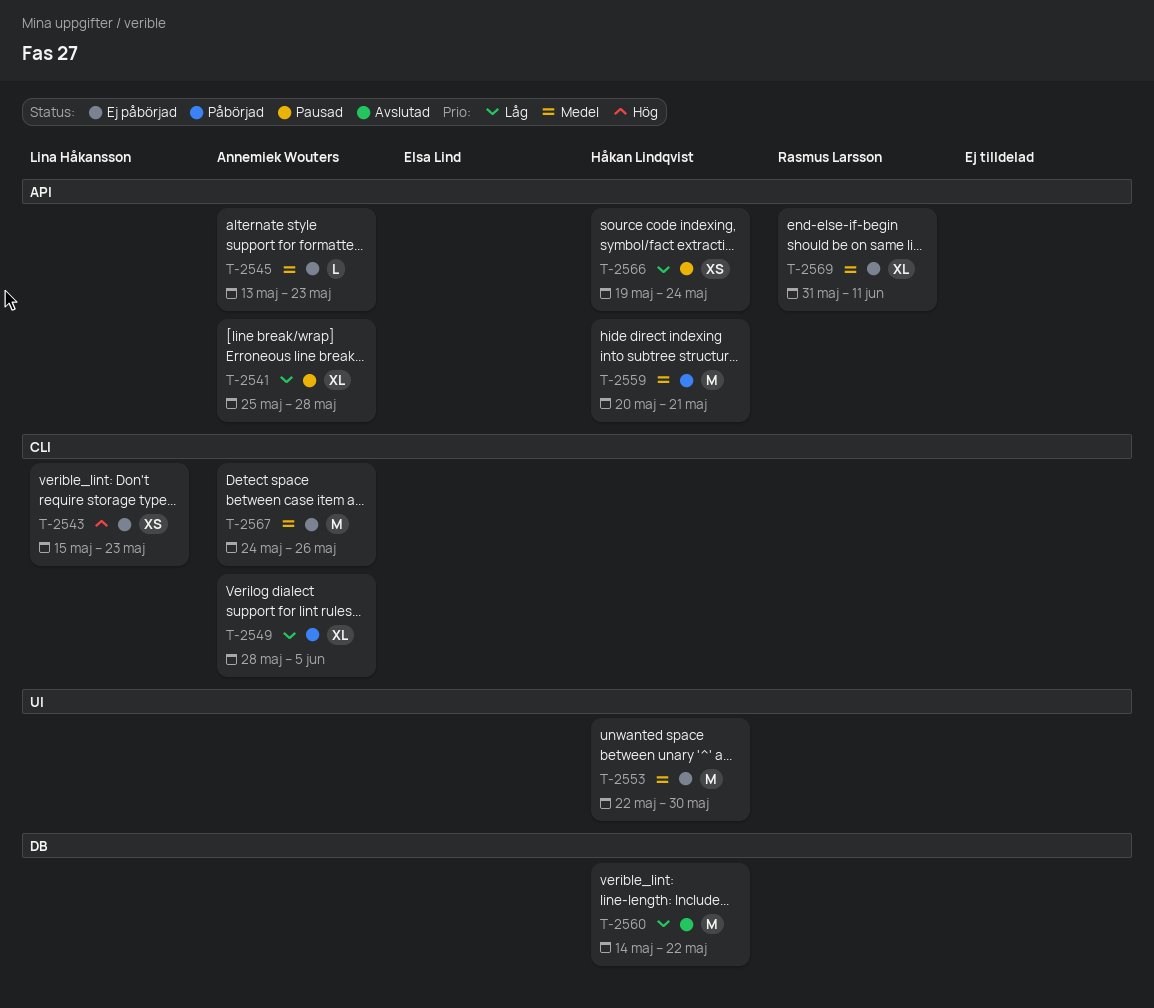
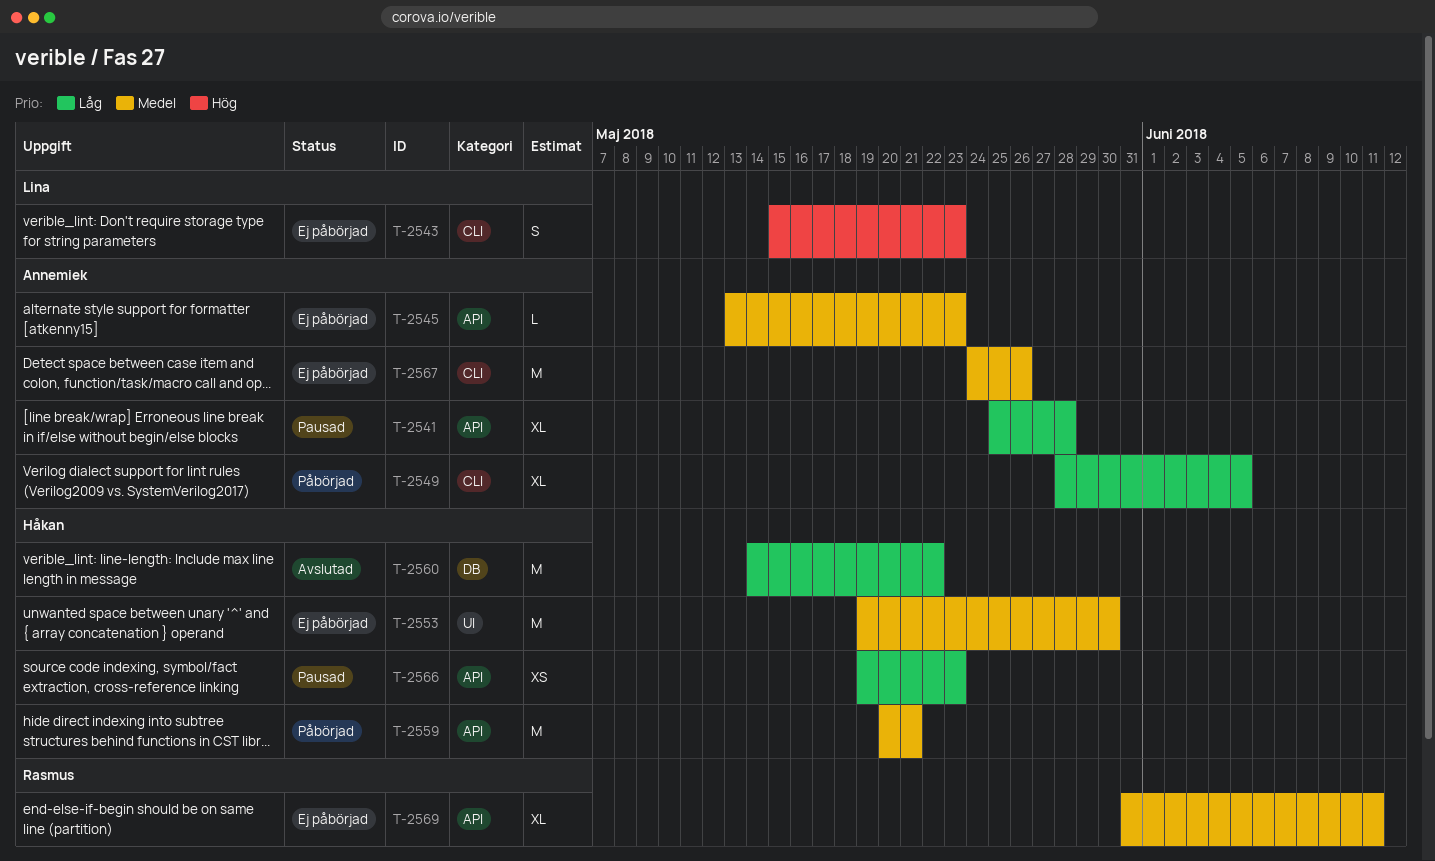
T-2543, estimate: XS -> S
T-2553, start: May 22 -> May 19
T-2566, due: May 24 -> May 23

